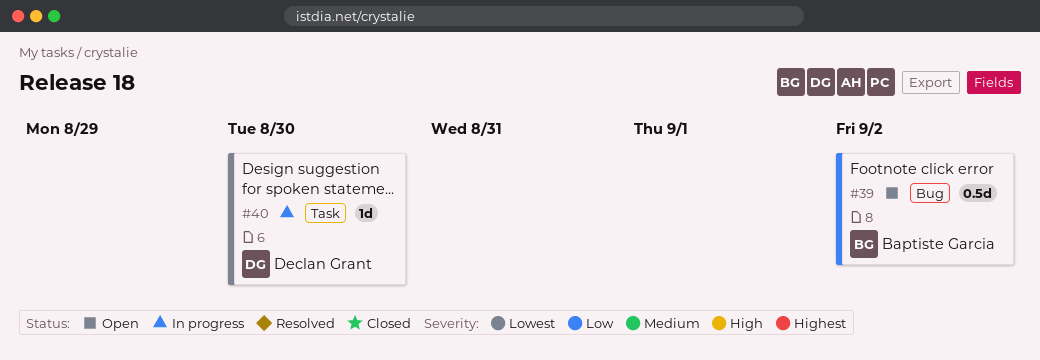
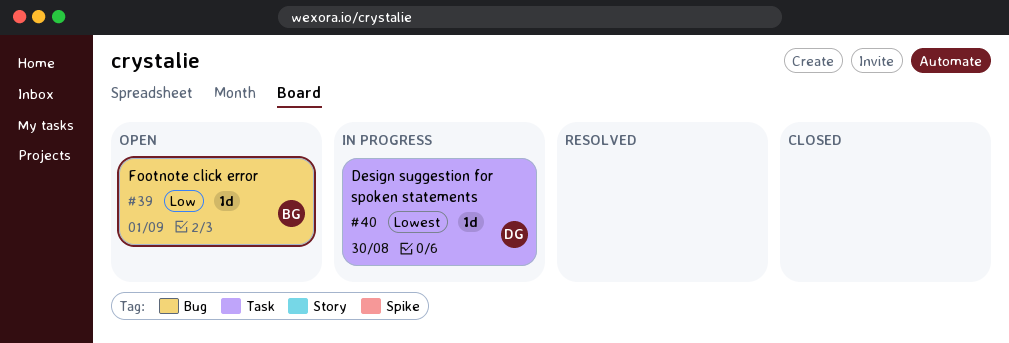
#39, estimate: 0.5d -> 1d
#39, due: Sep 2 -> Sep 1

